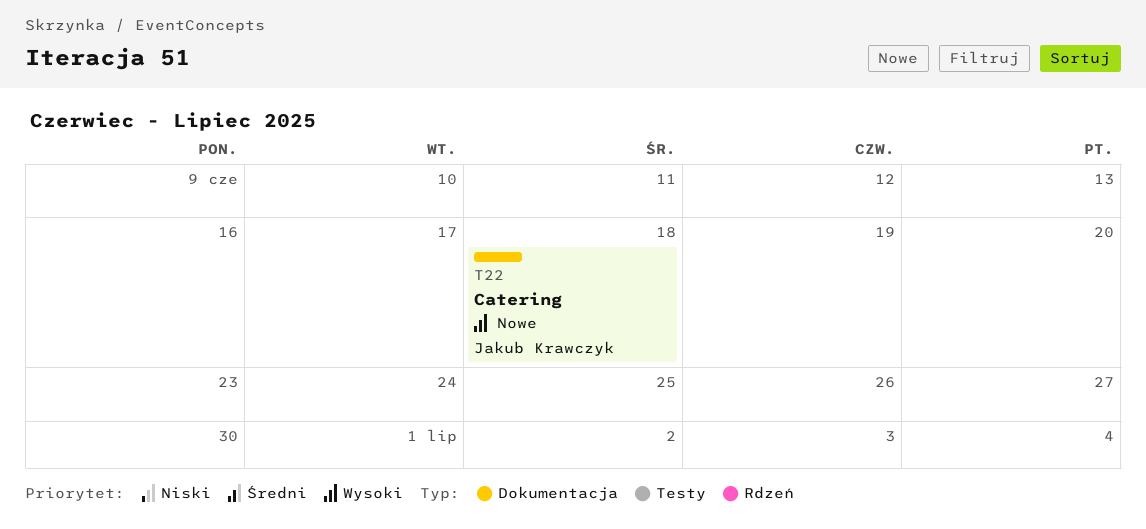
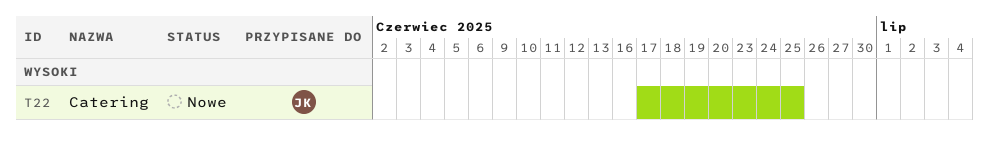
T22, due: Jun 18 -> Jun 25

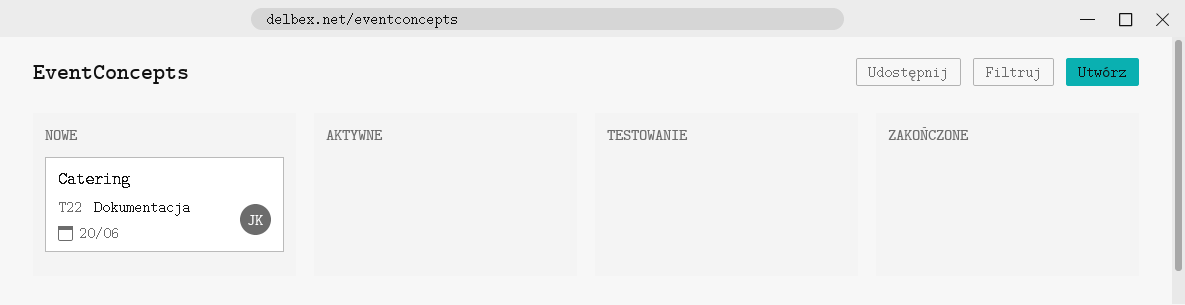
T22, due: Jun 25 -> Jun 20

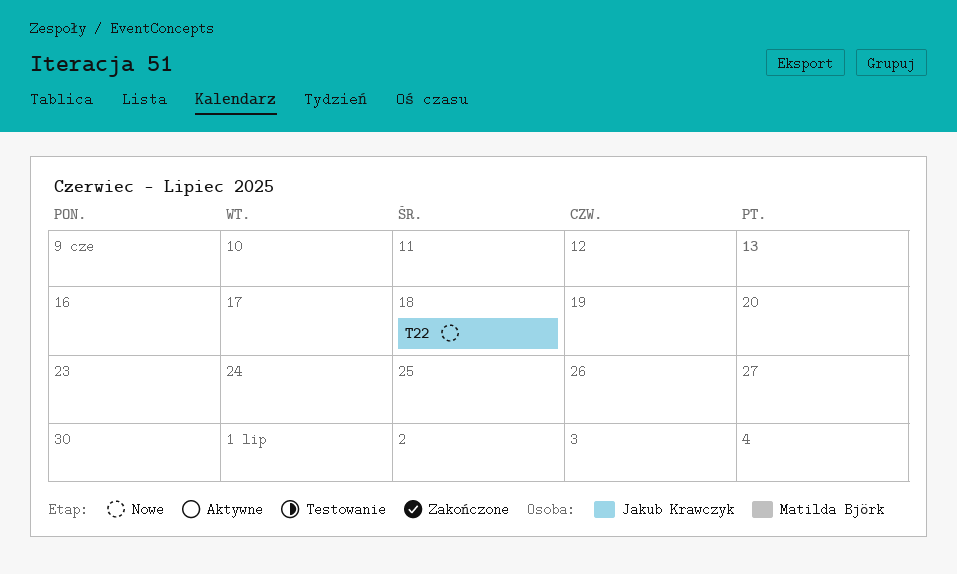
T22, due: Jun 20 -> Jun 18

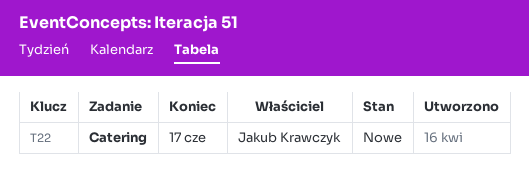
T22, due: Jun 18 -> Jun 17

